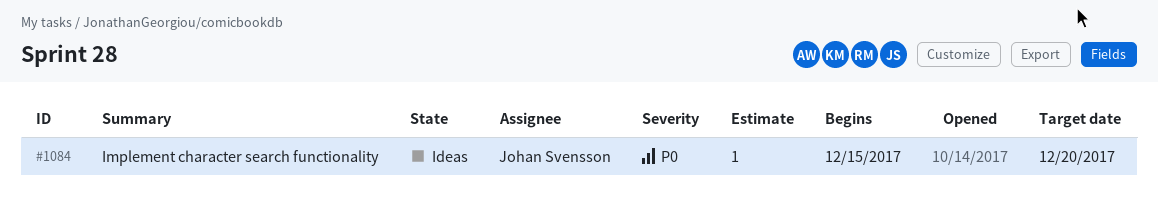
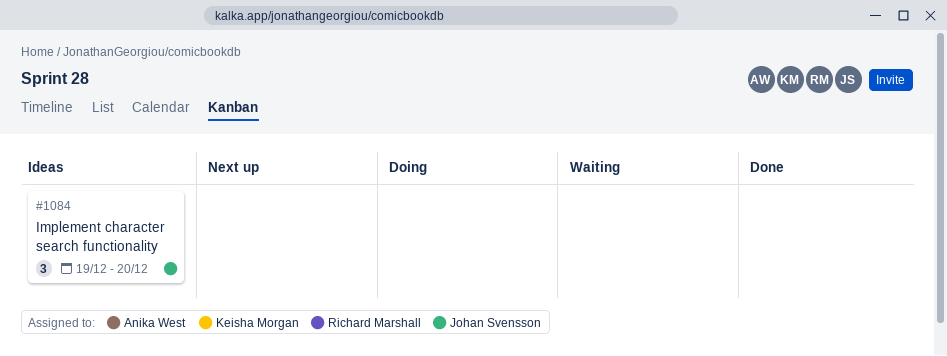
#1084, estimate: 1 -> 3
#1084, start: Dec 15 -> Dec 19

